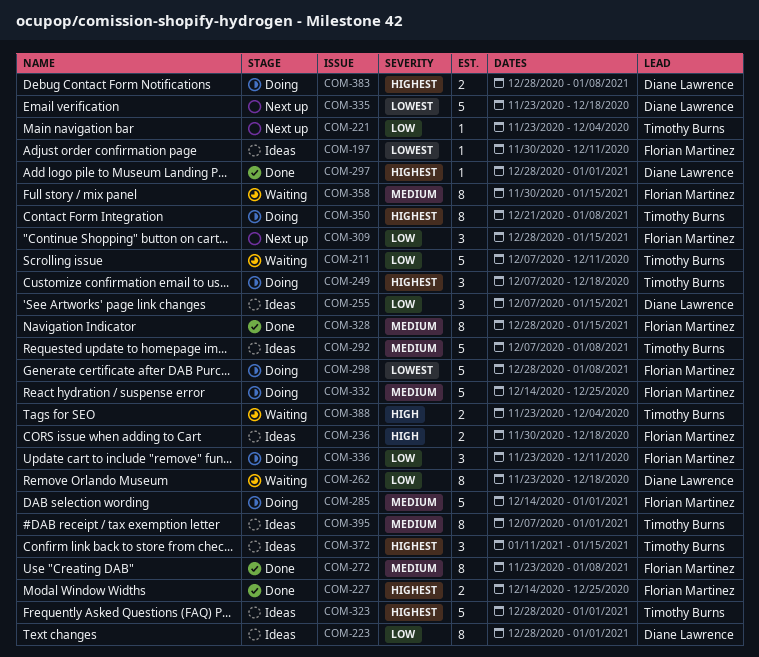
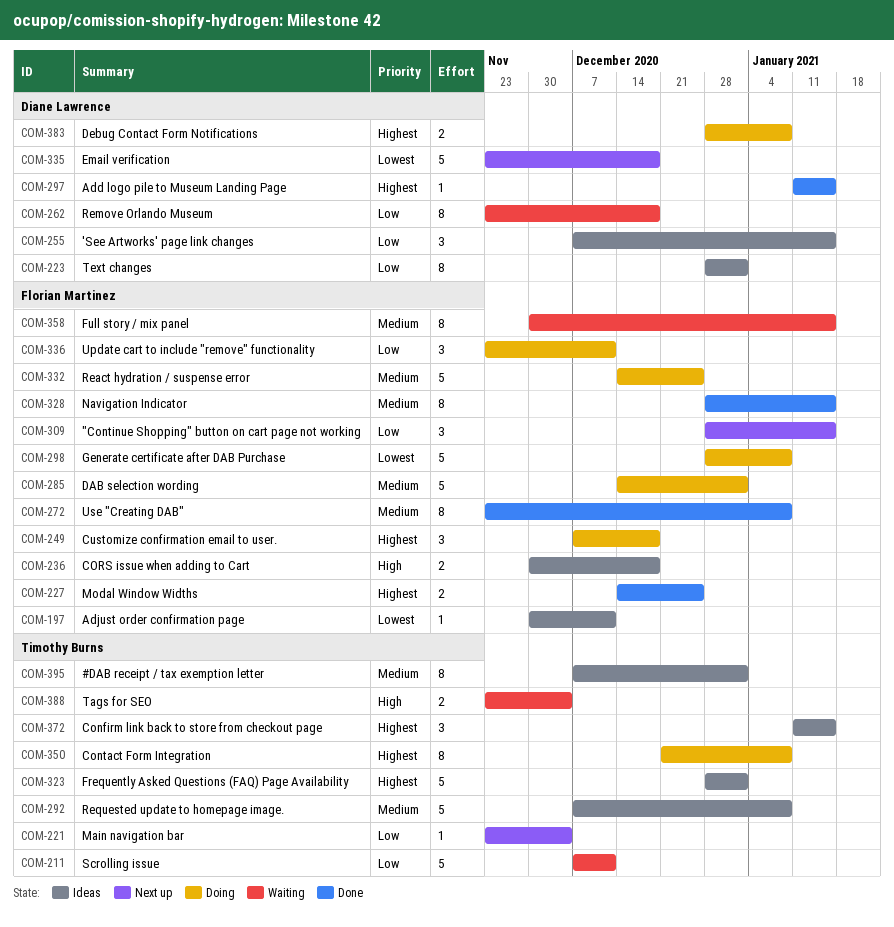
COM-249, owner: Timothy Burns -> Florian Martinez
COM-297, start: Dec 28 -> Jan 11
COM-297, due: Jan 1 -> Jan 15

